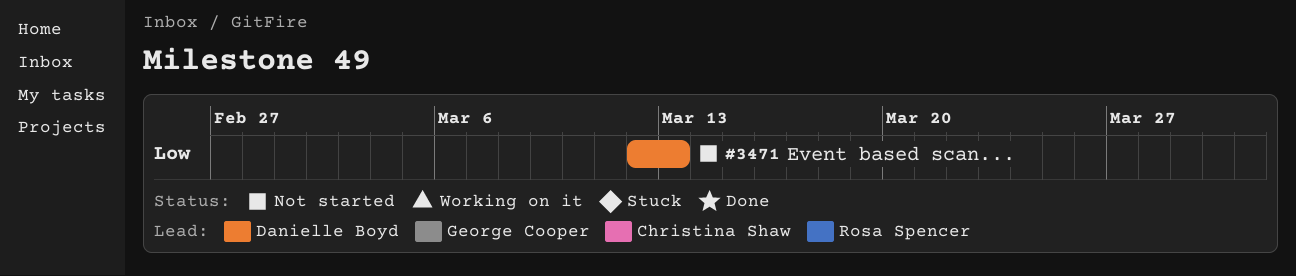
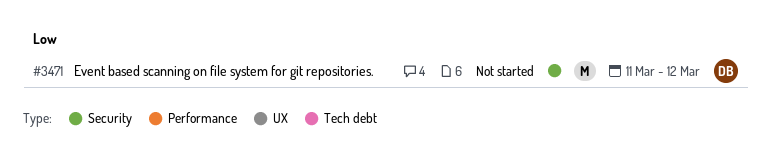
#3471, start: Mar 12 -> Mar 11
#3471, due: Mar 13 -> Mar 12

